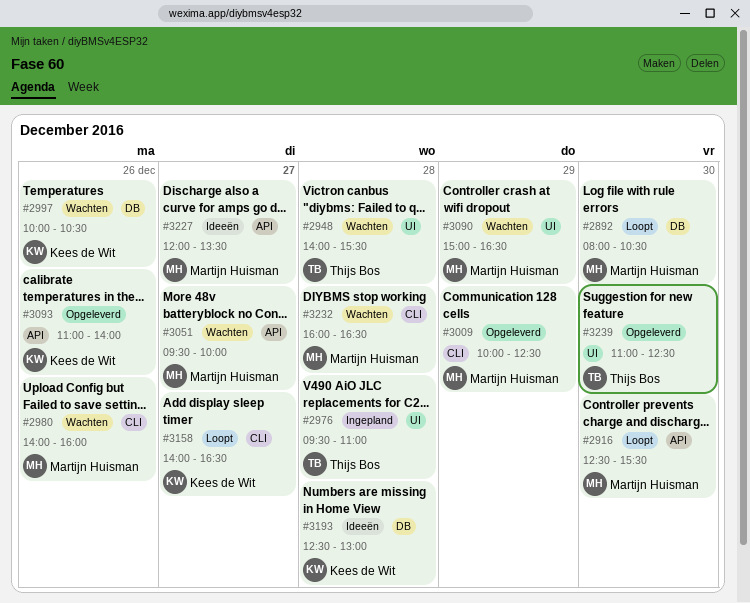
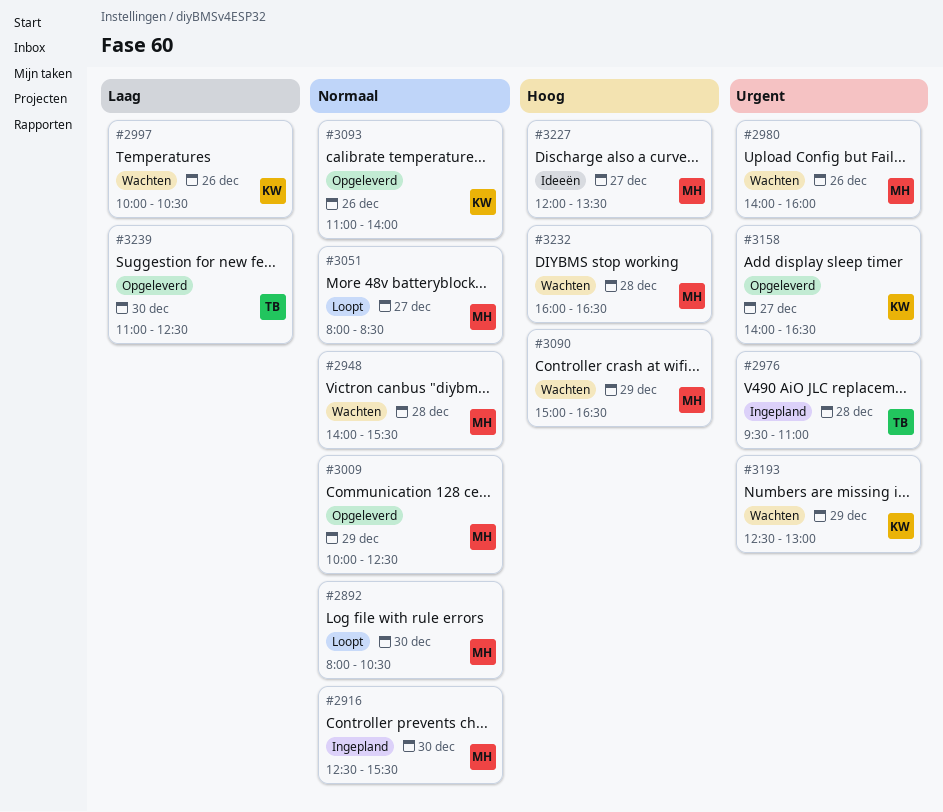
#2916, status: Loopt -> Ingepland
#2948, owner: Thijs Bos -> Martijn Huisman
#3051, status: Wachten -> Loopt
#3051, begins: 09:30 -> 08:00
#3051, ends: 10:00 -> 08:30
#3158, status: Loopt -> Opgeleverd
#3193, status: Ideeën -> Wachten
#3193, day: Dec 28 -> Dec 29

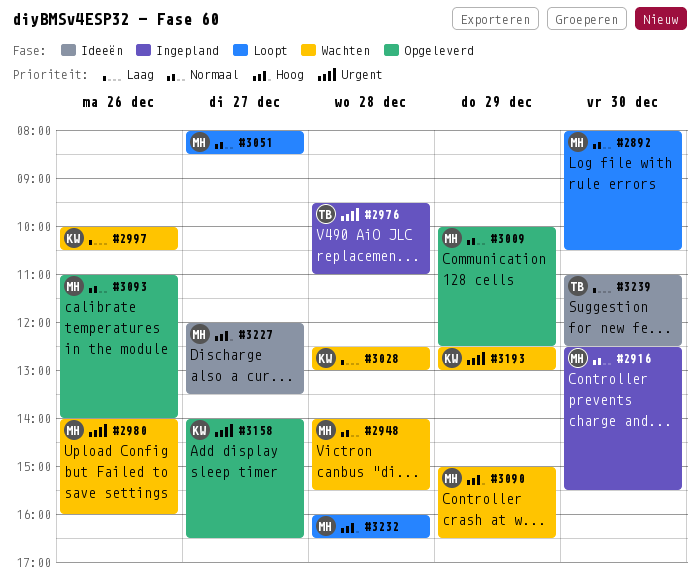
#3028: none -> present
#3093, owner: KW -> MH
#3232, status: Wachten -> Loopt
#3239, status: Opgeleverd -> Ideeën

